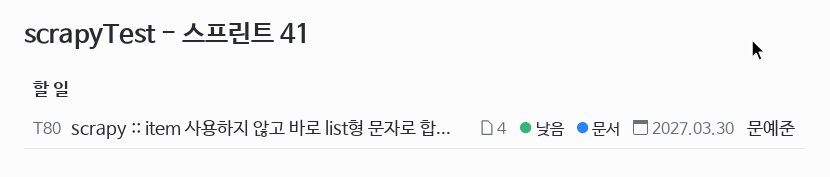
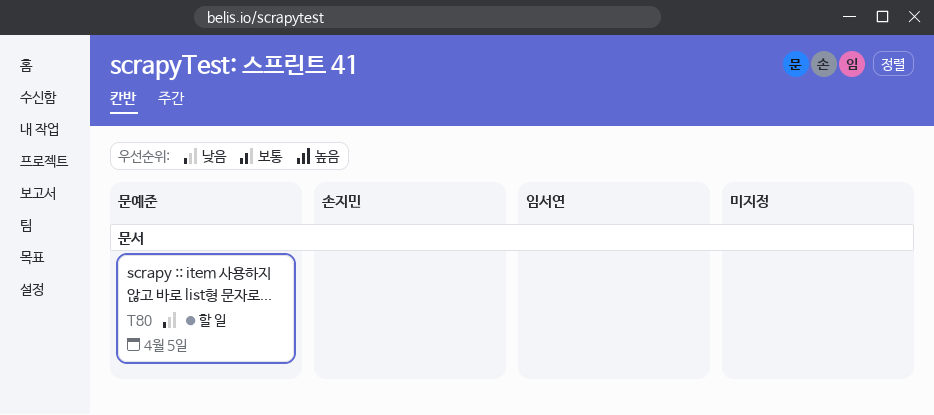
T80, due: Mar 30 -> Apr 5

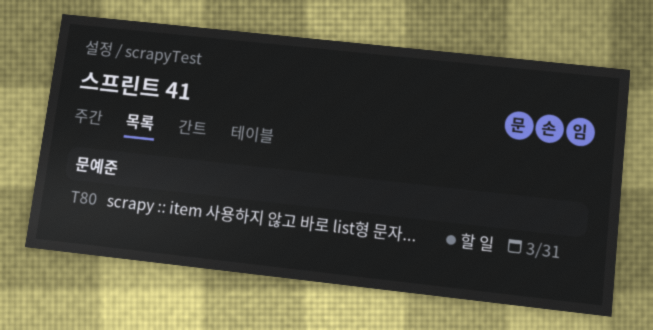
T80, due: Apr 5 -> Mar 31

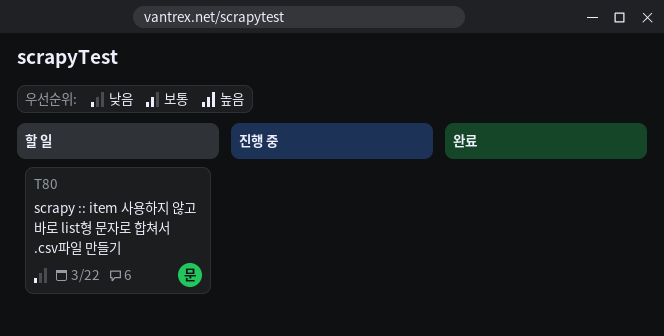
T80, due: Mar 31 -> Mar 22

